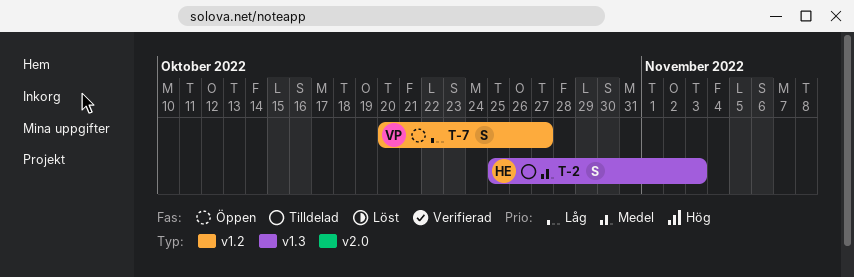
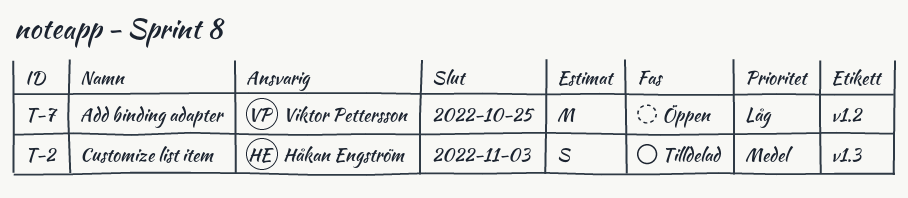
T-7, estimate: S -> M
T-7, due: Oct 27 -> Oct 25

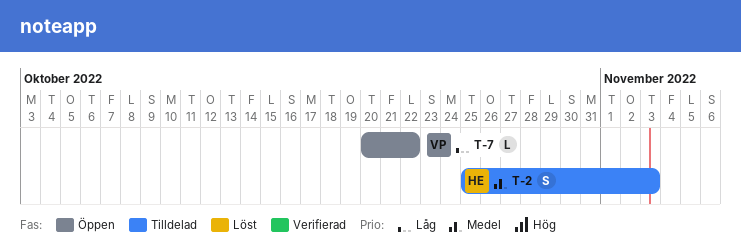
T-7, estimate: M -> L
T-7, due: Oct 25 -> Oct 22

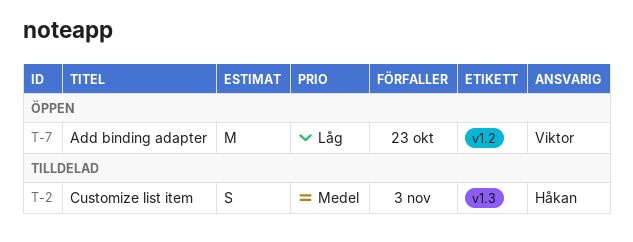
T-7, estimate: L -> M
T-7, due: Oct 22 -> Oct 23

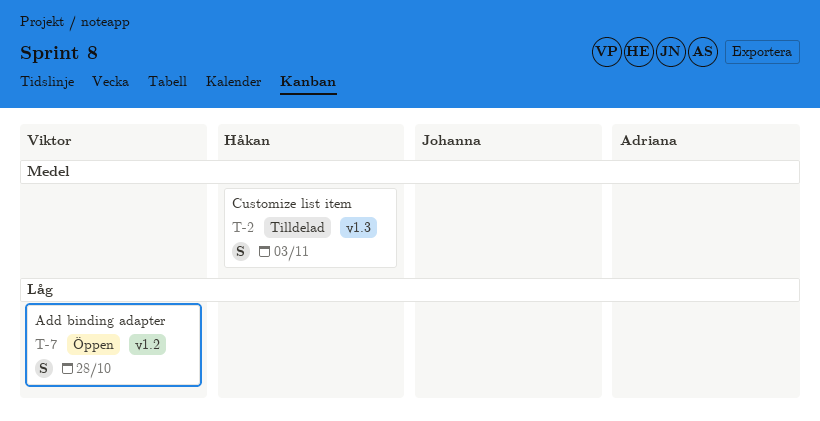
T-7, estimate: M -> S
T-7, due: Oct 23 -> Oct 28

